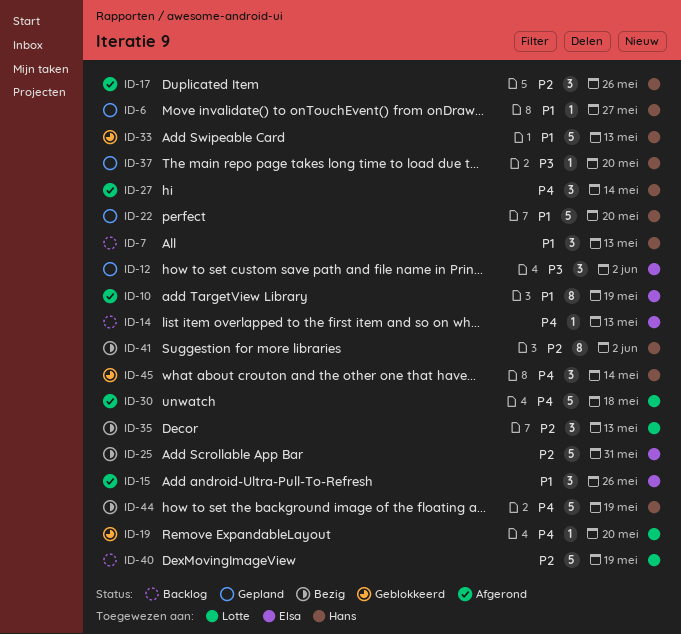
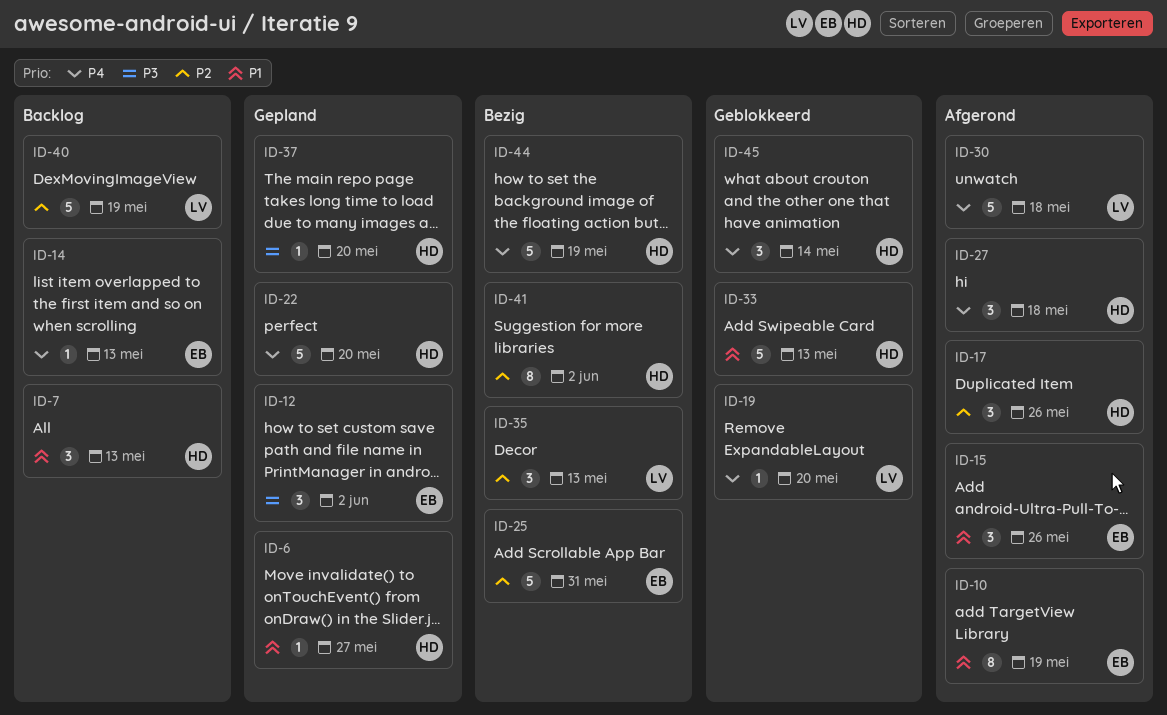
ID-22, priority: P1 -> P4
ID-27, due: May 14 -> May 18

